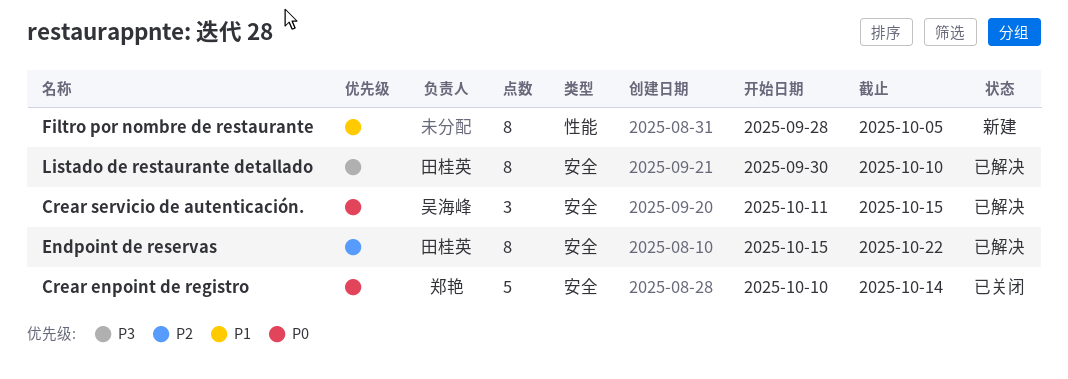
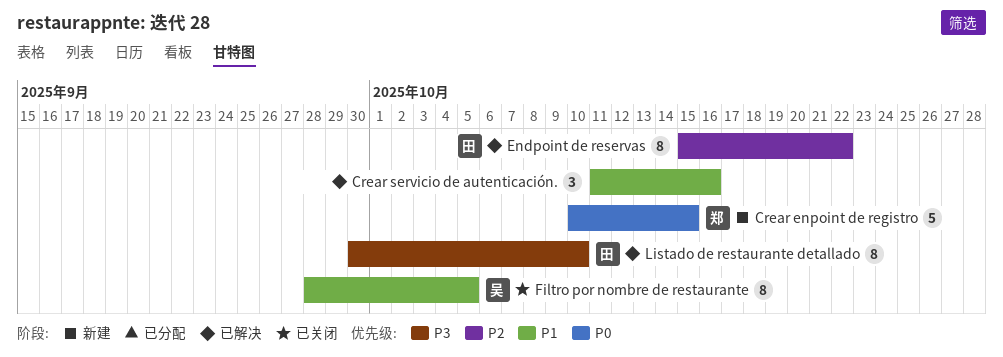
Crear enpoint de registro, status: 已关闭 -> 新建
Crear enpoint de registro, due: Oct 14 -> Oct 15
Crear servicio de autenticación., owner: 吴海峰 -> none
Crear servicio de autenticación., priority: P0 -> P1
Crear servicio de autenticación., due: Oct 15 -> Oct 16
Filtro por nombre de restaurante, status: 新建 -> 已关闭
Filtro por nombre de restaurante, owner: none -> 吴海峰

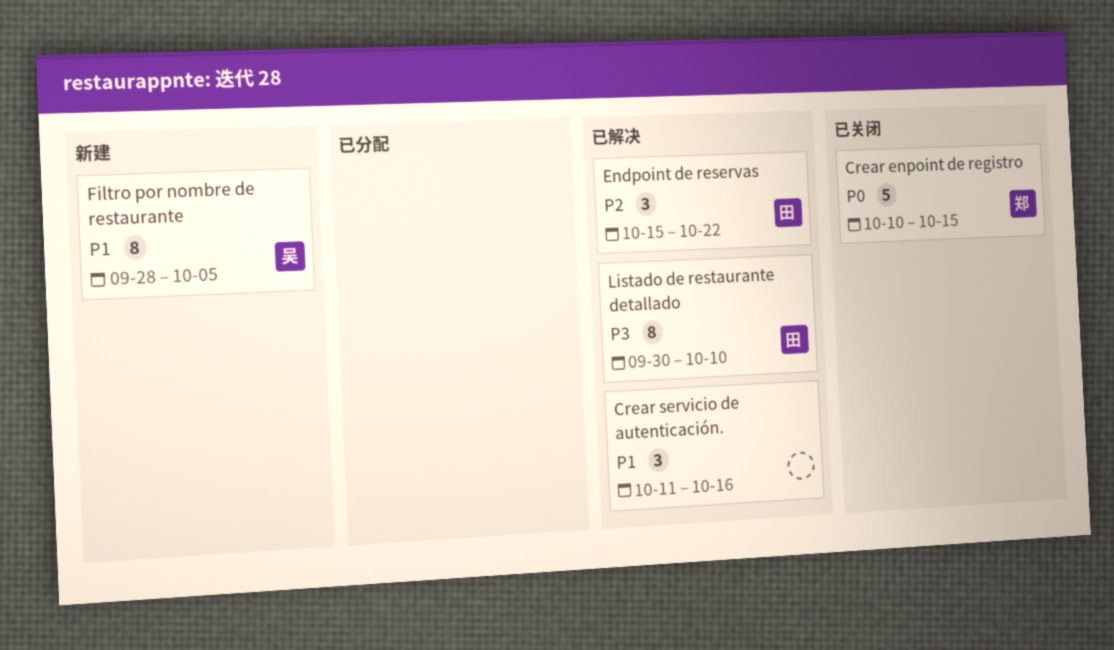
Crear enpoint de registro, status: 新建 -> 已关闭
Endpoint de reservas, estimate: 8 -> 3
Filtro por nombre de restaurante, status: 已关闭 -> 新建

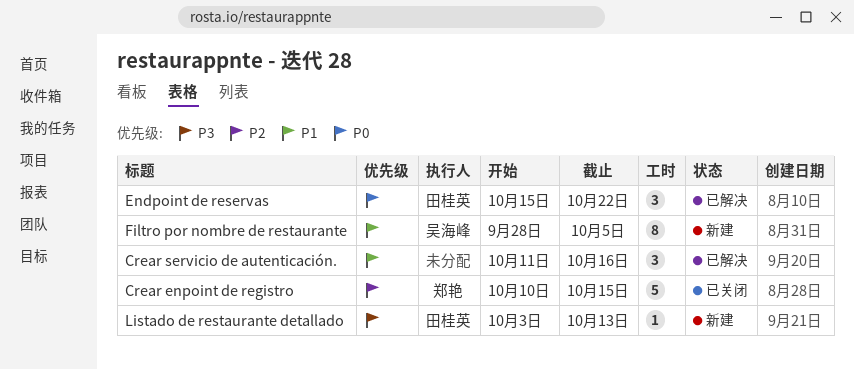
Crear enpoint de registro, priority: P0 -> P2
Endpoint de reservas, priority: P2 -> P0
Listado de restaurante detallado, status: 已解决 -> 新建
Listado de restaurante detallado, estimate: 8 -> 1
Listado de restaurante detallado, start: Sep 30 -> Oct 3
Listado de restaurante detallado, due: Oct 10 -> Oct 13

